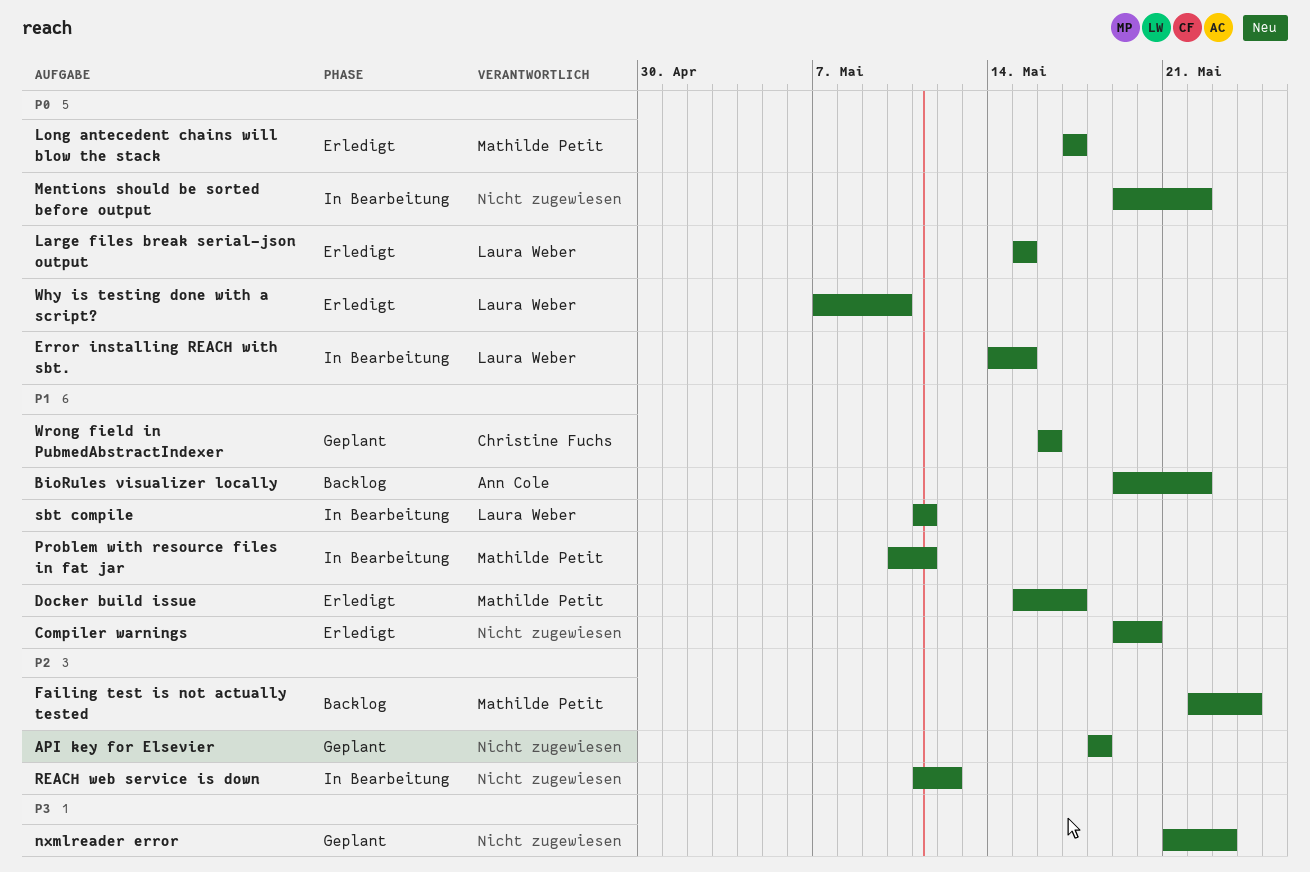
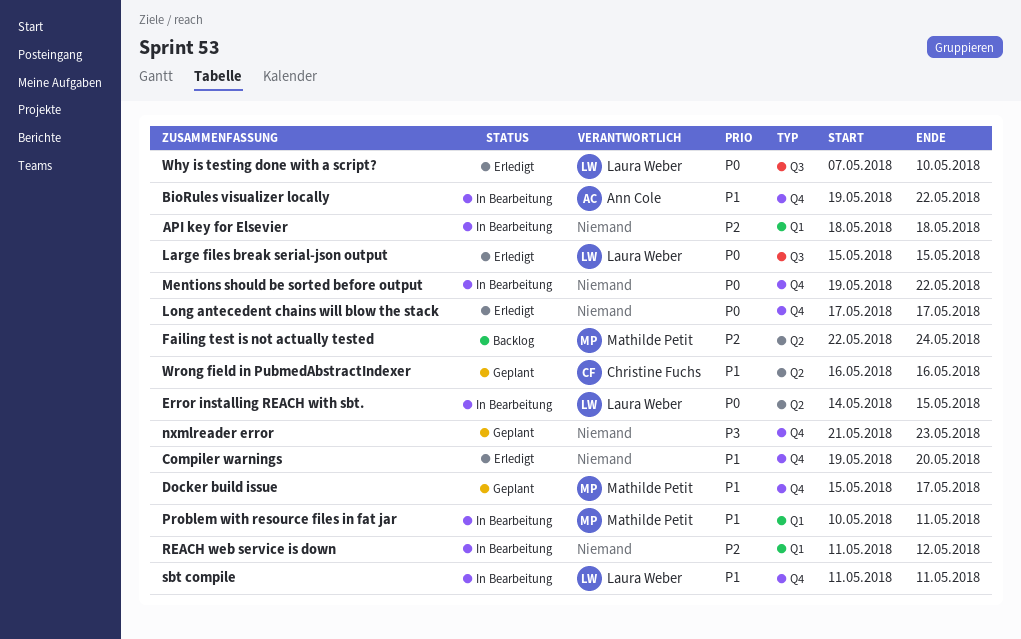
API key for Elsevier, status: Geplant -> In Bearbeitung
BioRules visualizer locally, status: Backlog -> In Bearbeitung
Docker build issue, status: Erledigt -> Geplant
Long antecedent chains will blow the stack, owner: Mathilde Petit -> none

